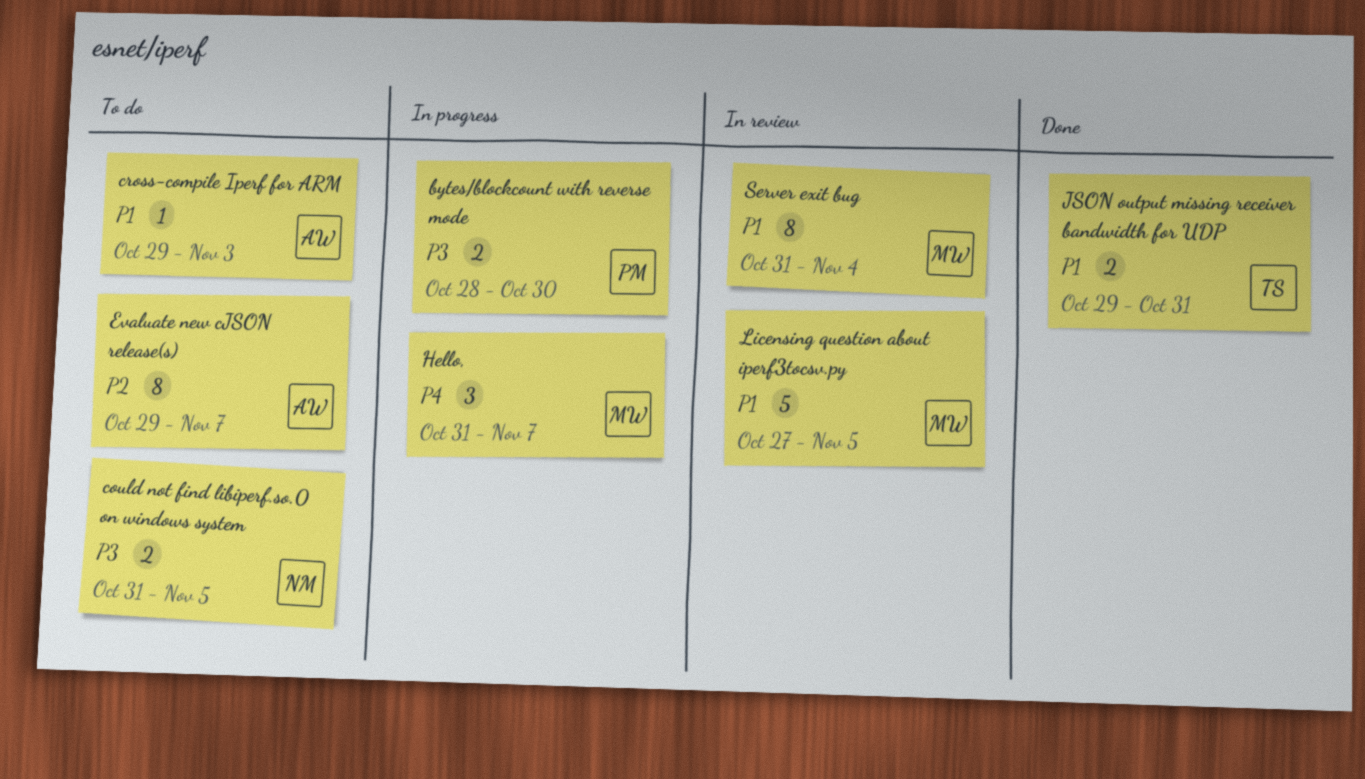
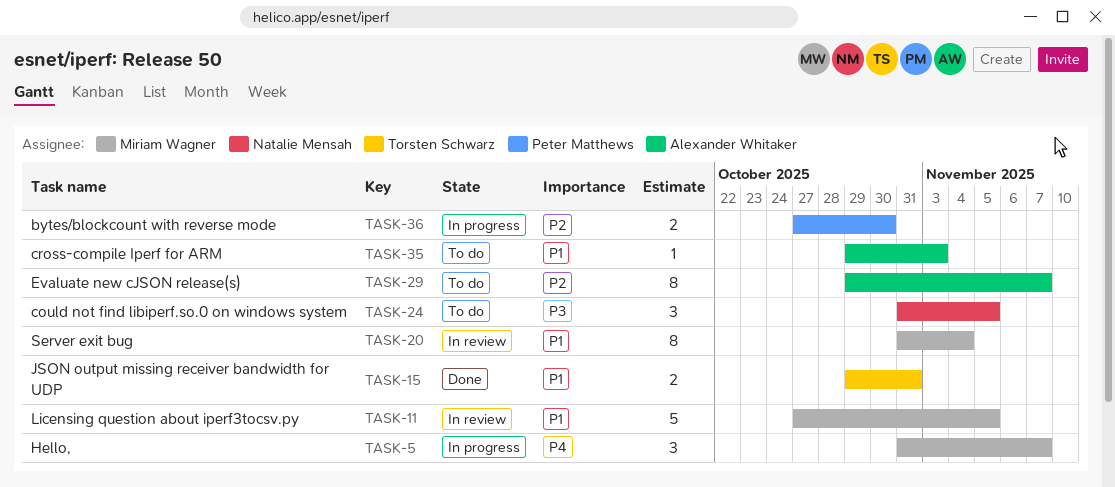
bytes/blockcount with reverse mode, priority: P3 -> P2
bytes/blockcount with reverse mode, start: Oct 28 -> Oct 27
could not find libiperf.so.0 on windows system, estimate: 2 -> 3

